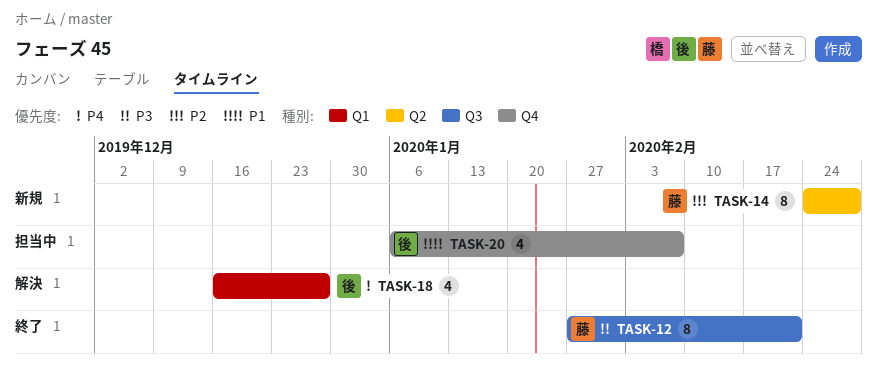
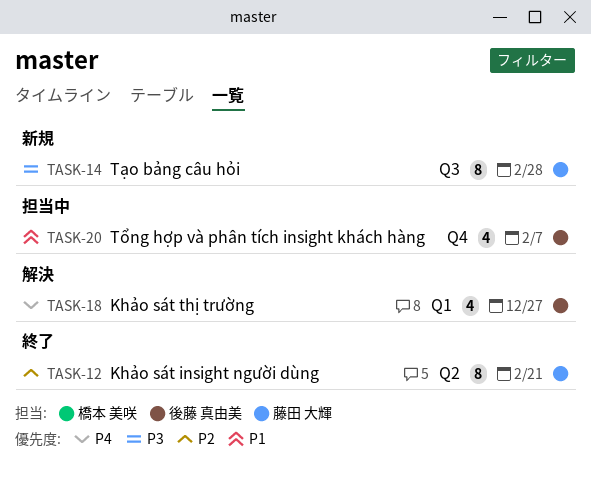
TASK-12, priority: P3 -> P2
TASK-12, label: Q3 -> Q2
TASK-14, priority: P2 -> P3
TASK-14, label: Q2 -> Q3

